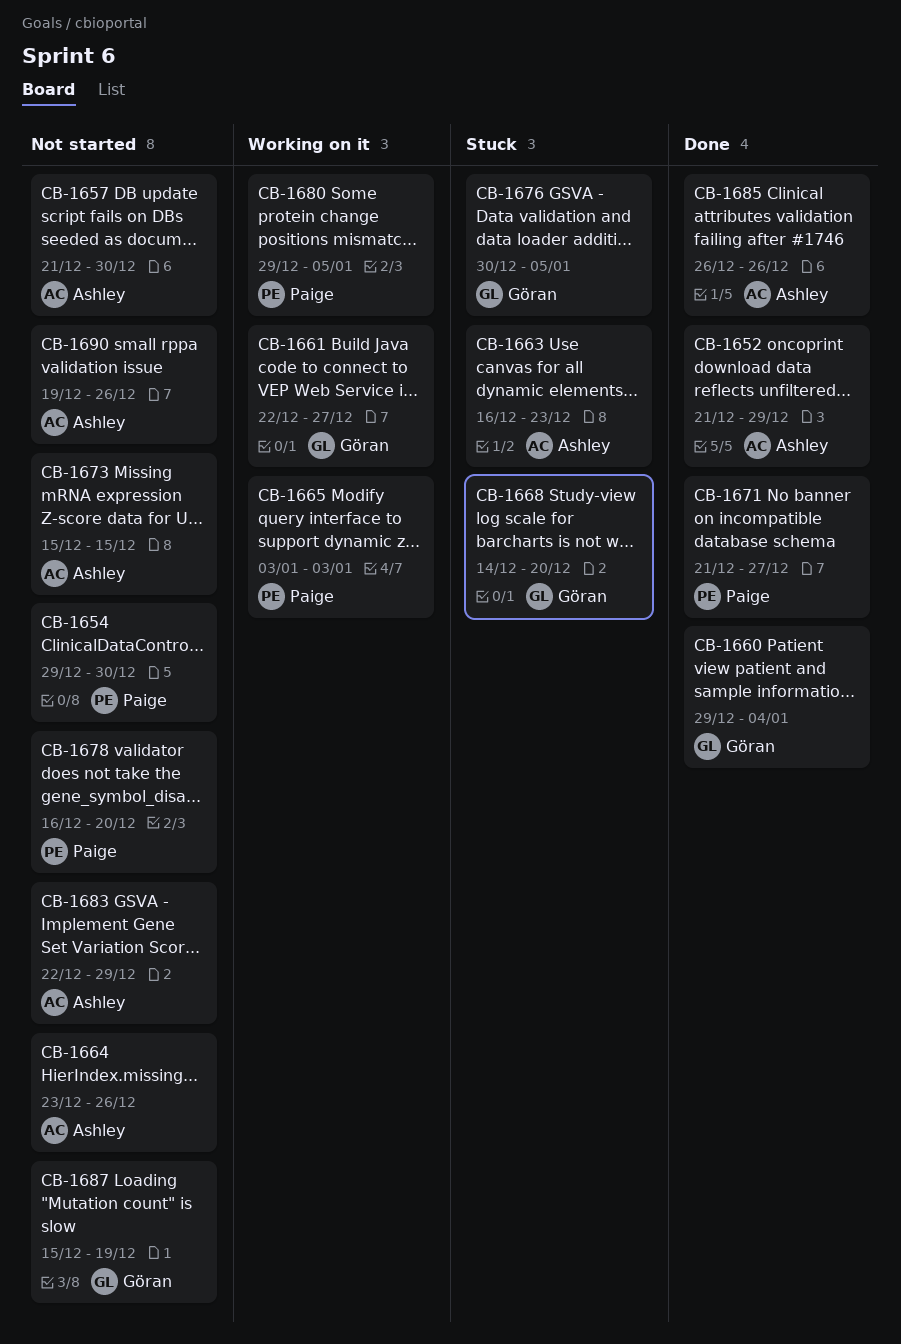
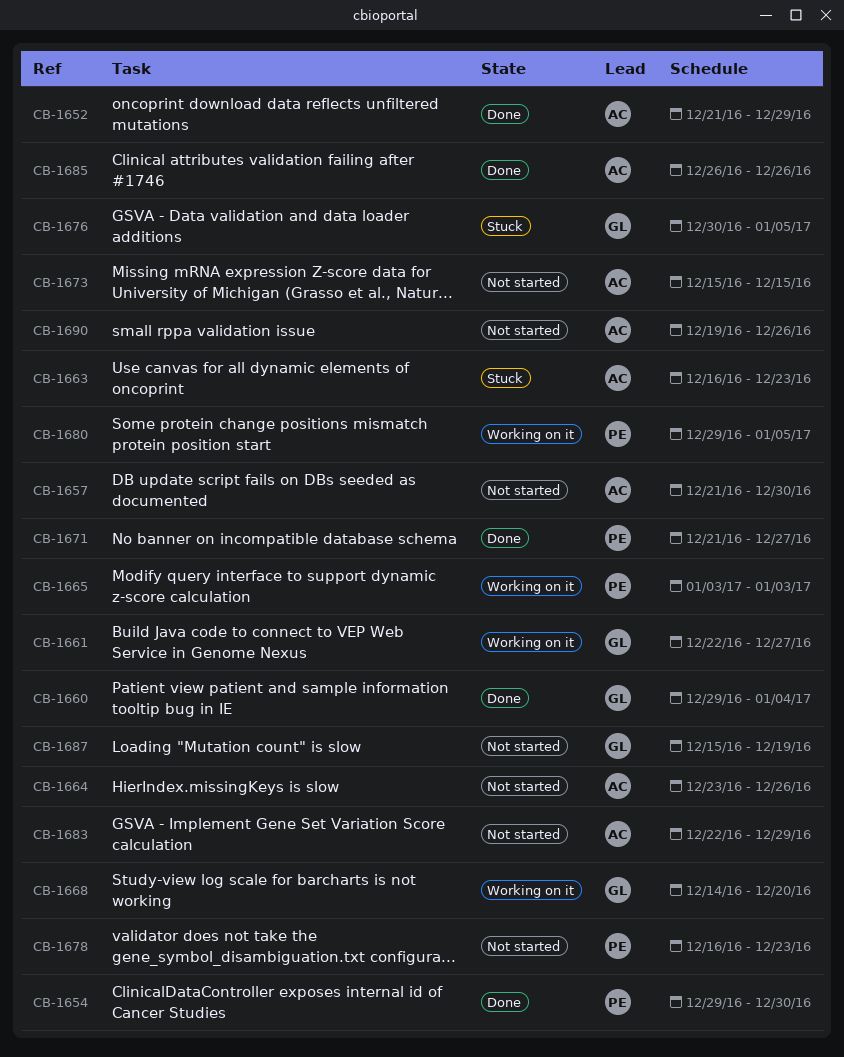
CB-1654, status: Not started -> Done
CB-1668, status: Stuck -> Working on it
CB-1678, due: Dec 20 -> Dec 23

